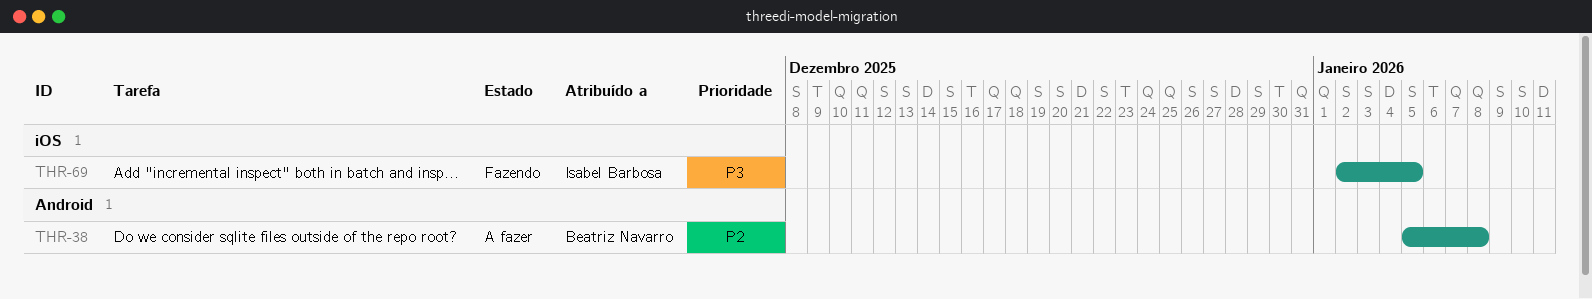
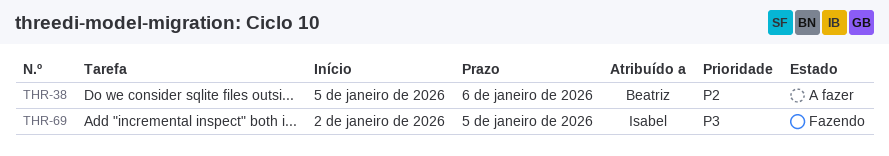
THR-38, due: Jan 8 -> Jan 6

